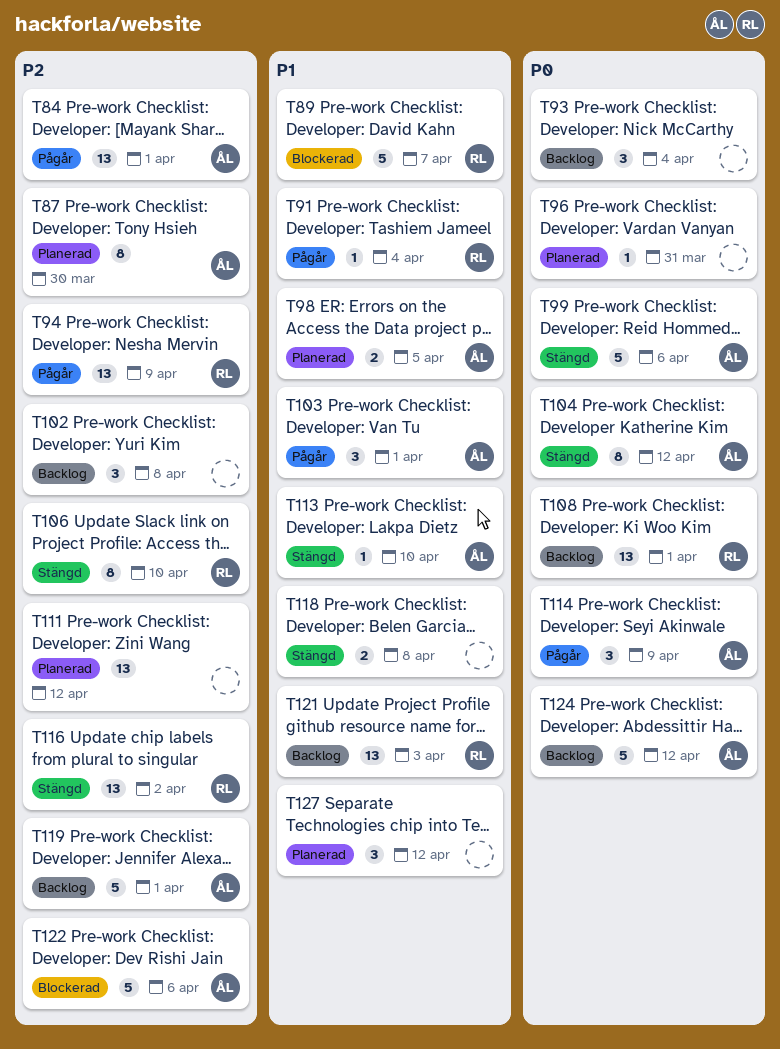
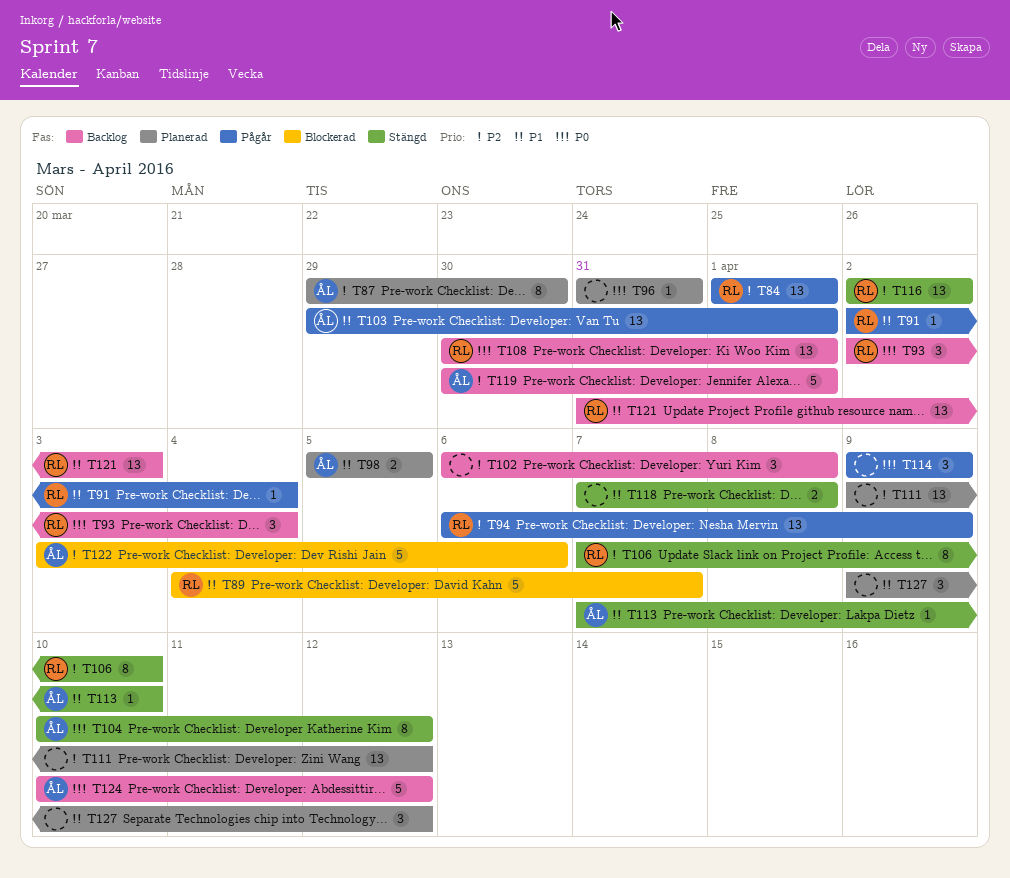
T84, owner: ÅL -> RL
T93, owner: none -> RL
T99: present -> none
T103, estimate: 3 -> 13
T114, owner: ÅL -> none

